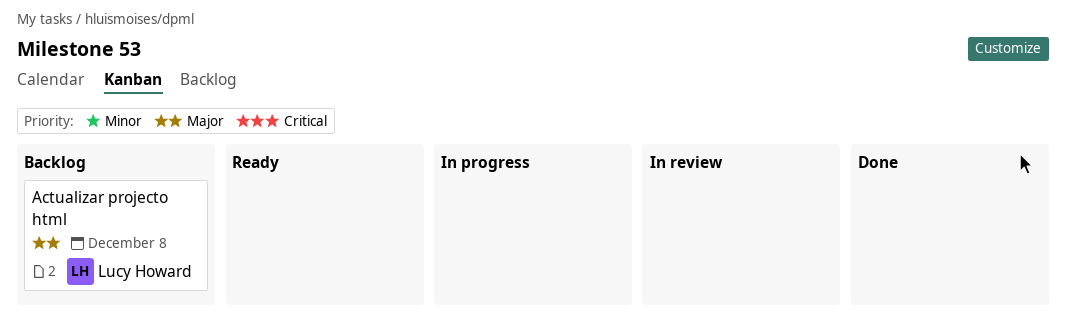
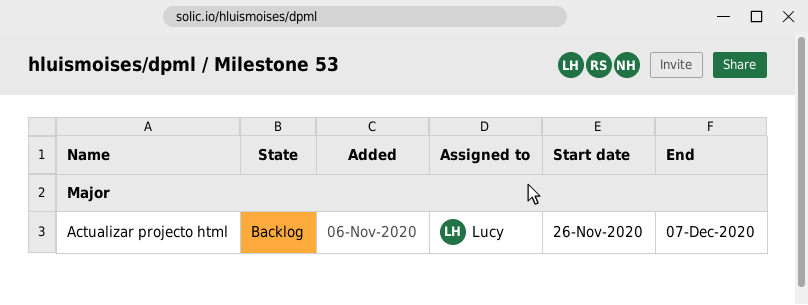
Actualizar projecto html, due: Dec 8 -> Dec 7

